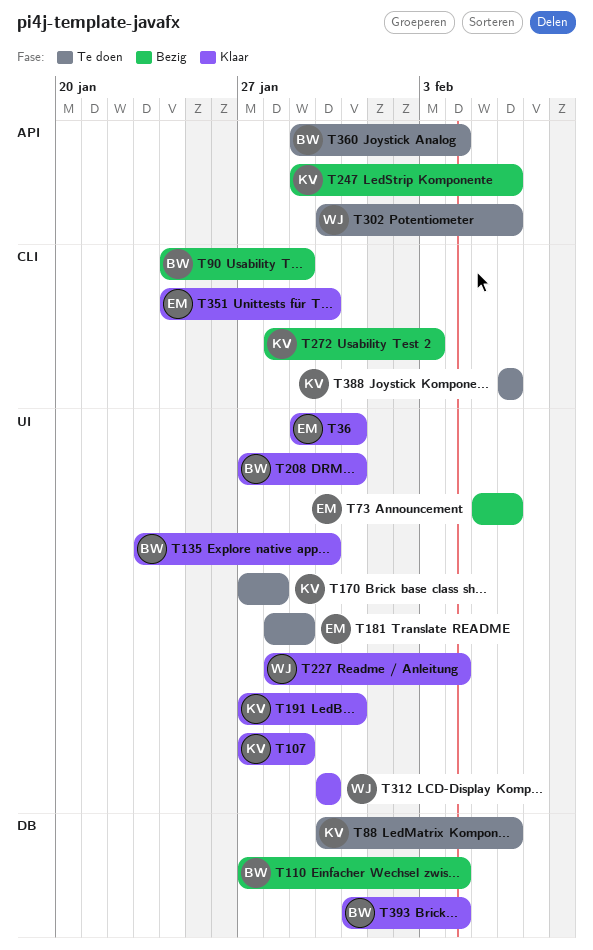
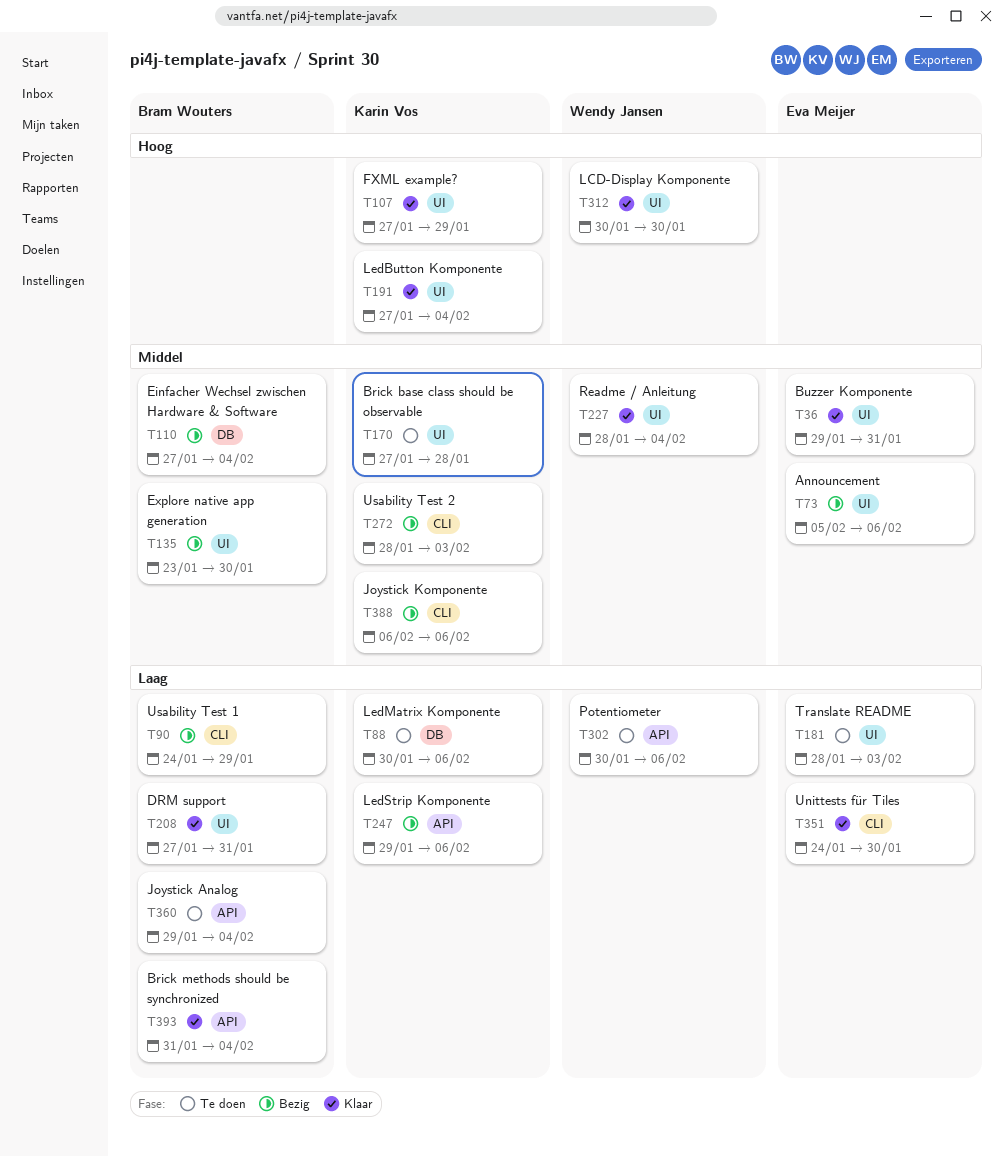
T135, status: Klaar -> Bezig
T181, due: Jan 29 -> Feb 3
T191, due: Jan 31 -> Feb 4
T388, status: Te doen -> Bezig
T393, label: DB -> API

